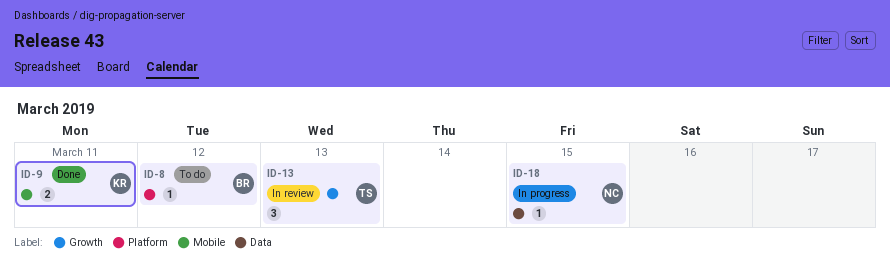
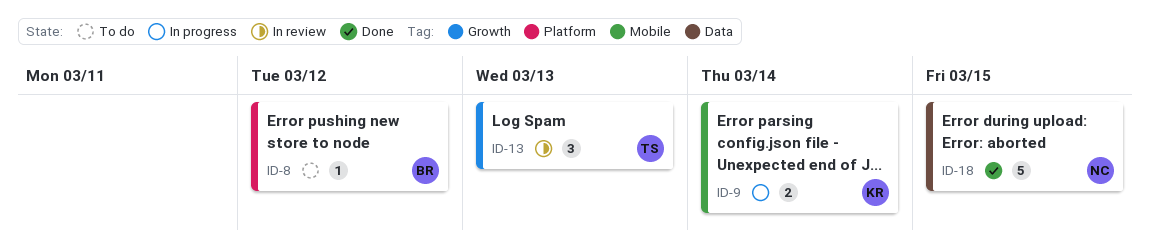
ID-9, status: Done -> In progress
ID-9, due: Mar 11 -> Mar 14
ID-18, status: In progress -> Done
ID-18, estimate: 1 -> 5

